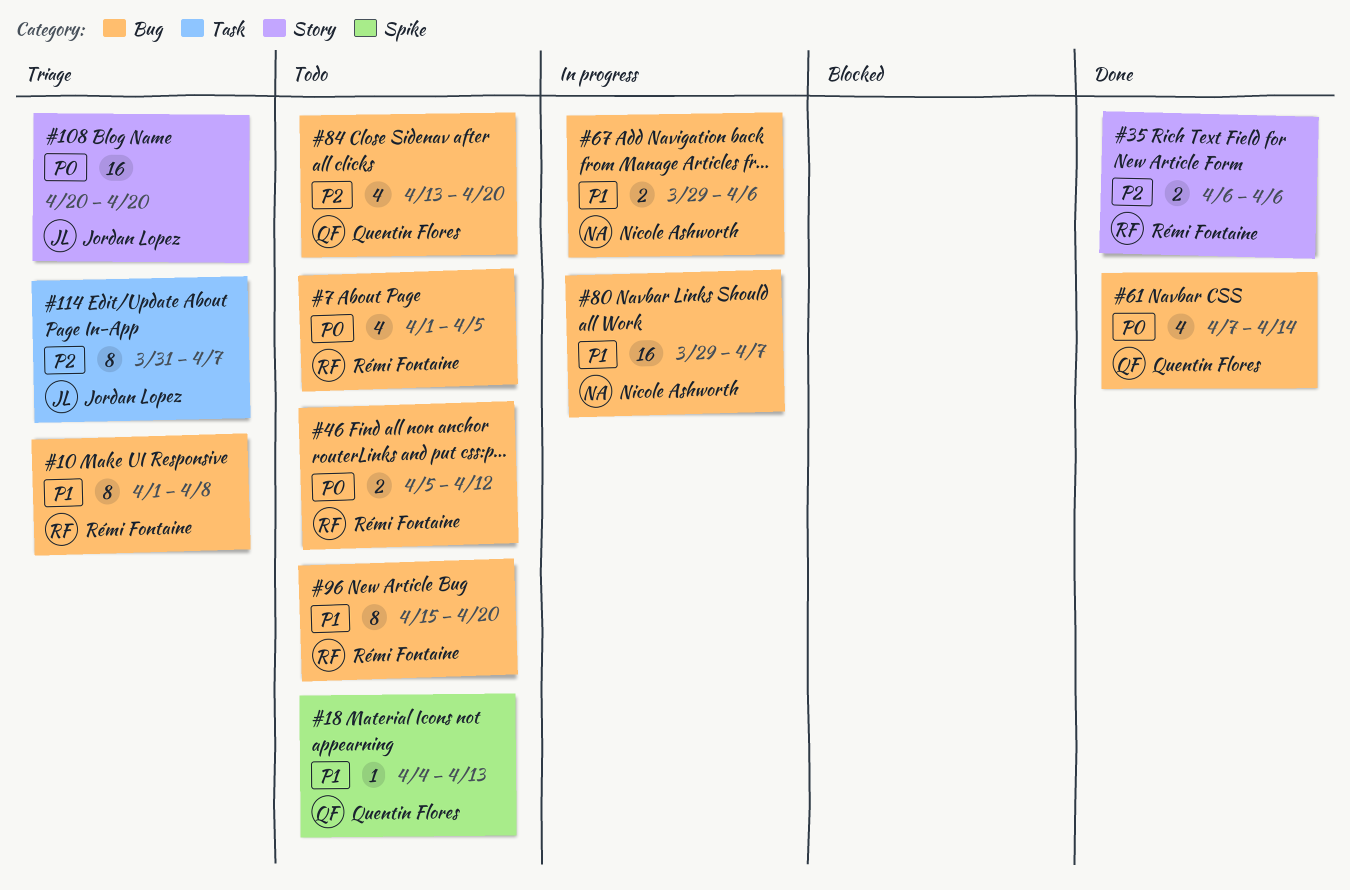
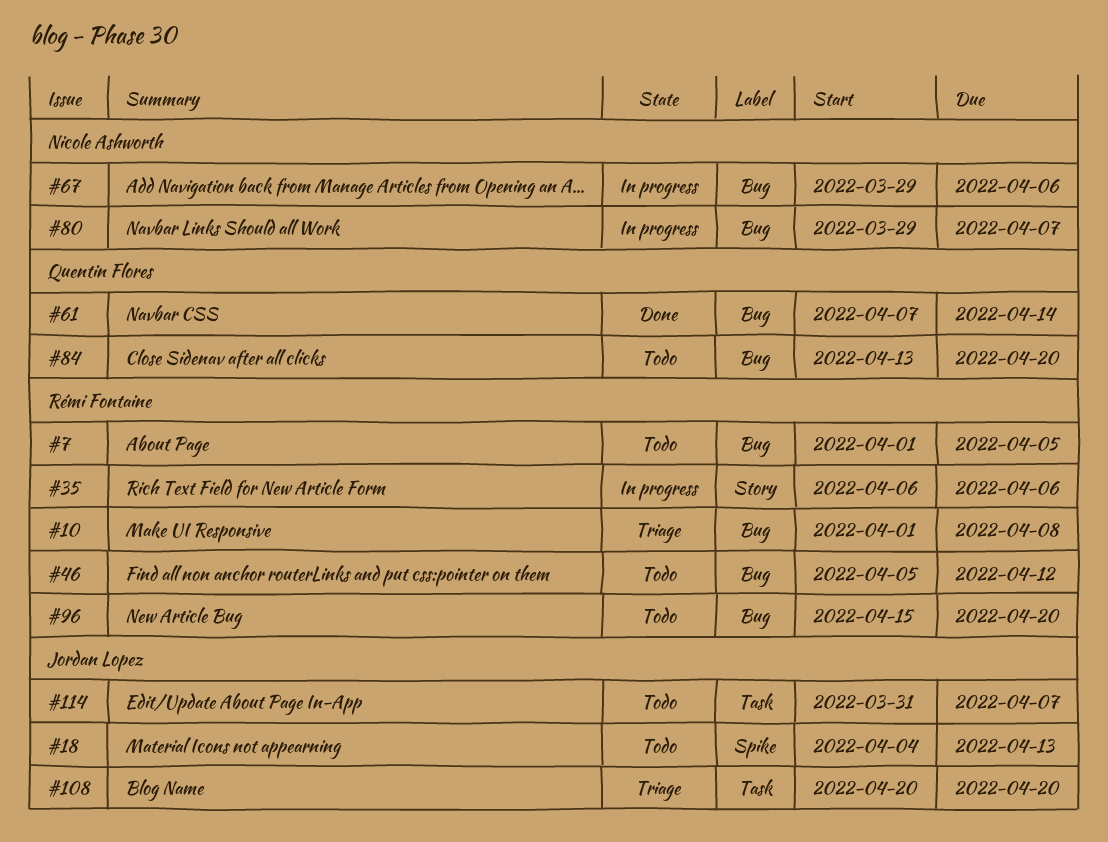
#18, owner: Quentin Flores -> Jordan Lopez
#35, status: Done -> In progress
#108, label: Story -> Task
#114, status: Triage -> Todo

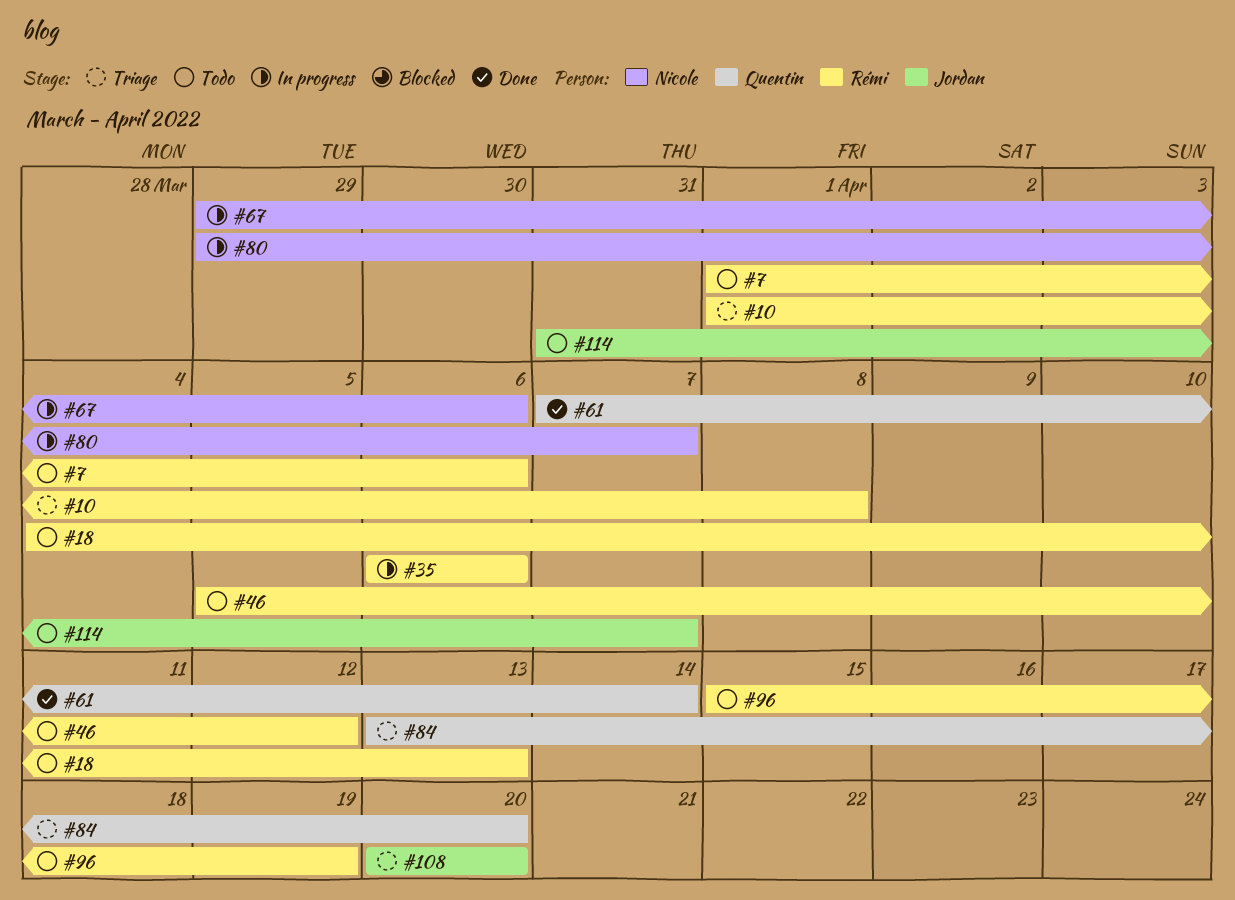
#7, due: Apr 5 -> Apr 6
#18, owner: Jordan Lopez -> Rémi Fontaine
#84, status: Todo -> Triage
#96, due: Apr 20 -> Apr 19

